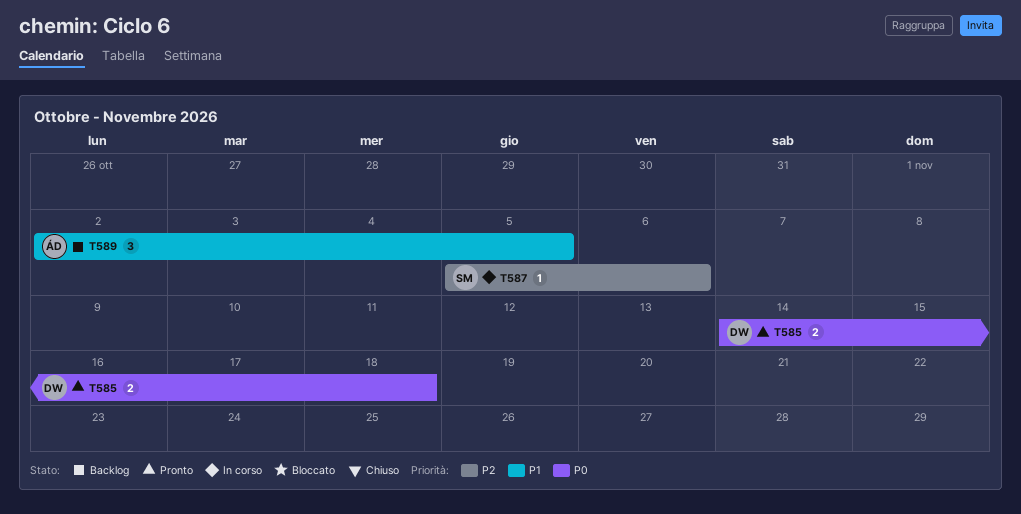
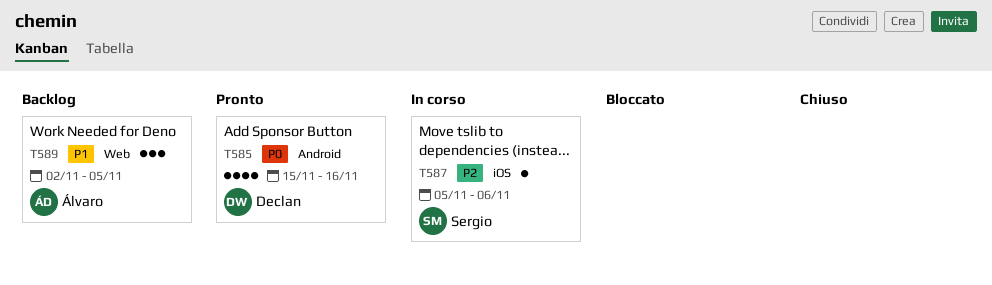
T585, estimate: 2 -> 4
T585, start: Nov 14 -> Nov 15
T585, due: Nov 18 -> Nov 16

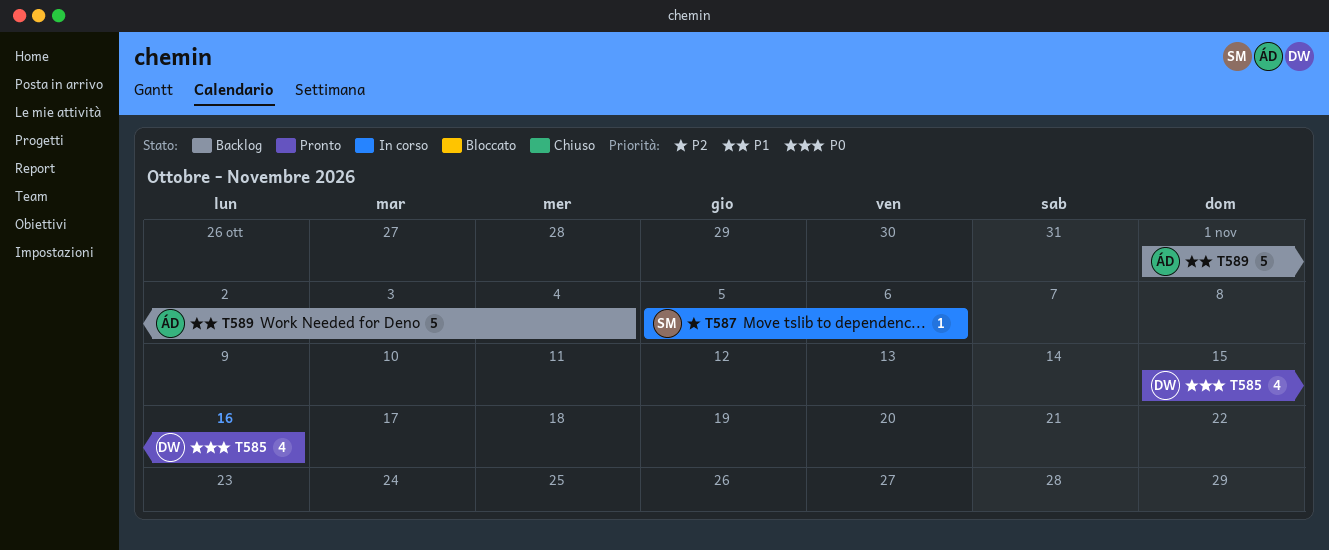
T589, estimate: 3 -> 5
T589, start: Nov 2 -> Nov 1
T589, due: Nov 5 -> Nov 4

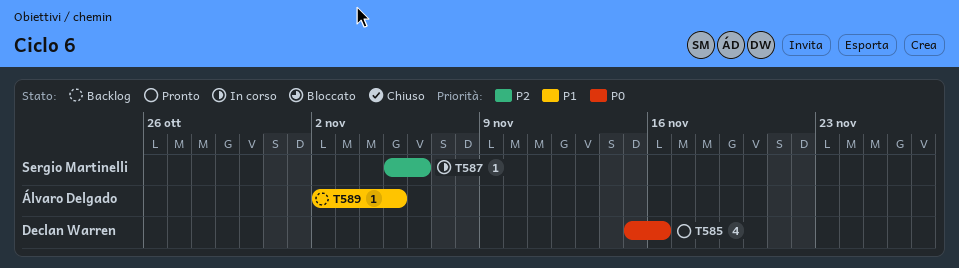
T589, estimate: 5 -> 1
T589, start: Nov 1 -> Nov 2
T589, due: Nov 4 -> Nov 5

